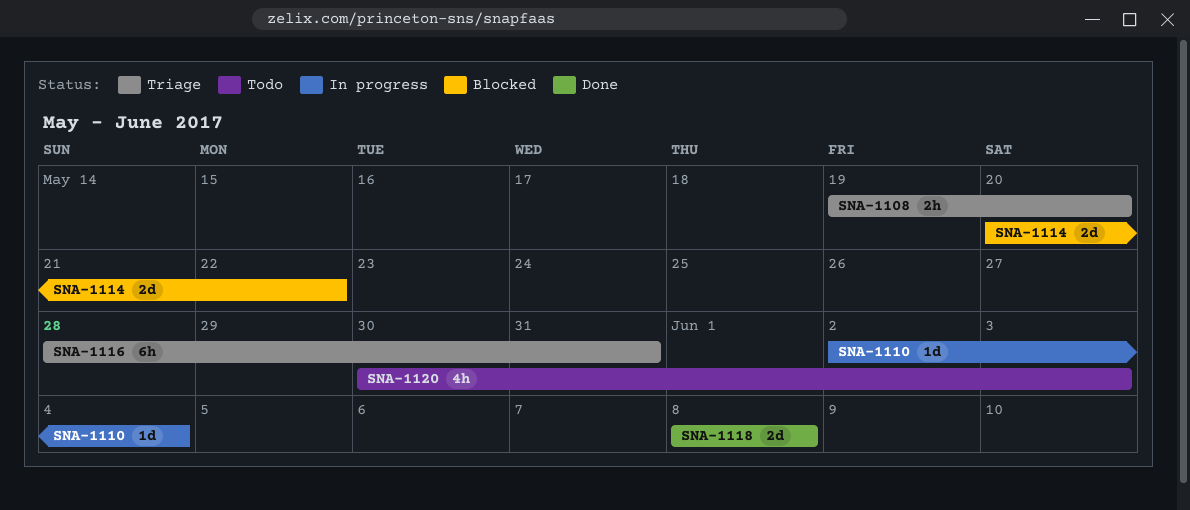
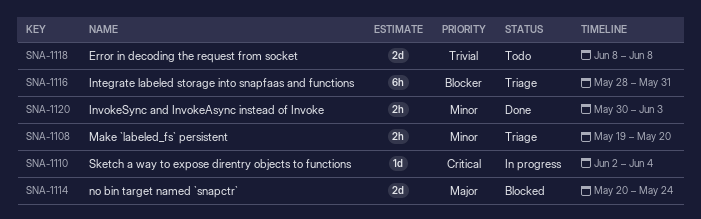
SNA-1114, due: May 22 -> May 24
SNA-1118, status: Done -> Todo
SNA-1120, status: Todo -> Done
SNA-1120, estimate: 4h -> 2h

